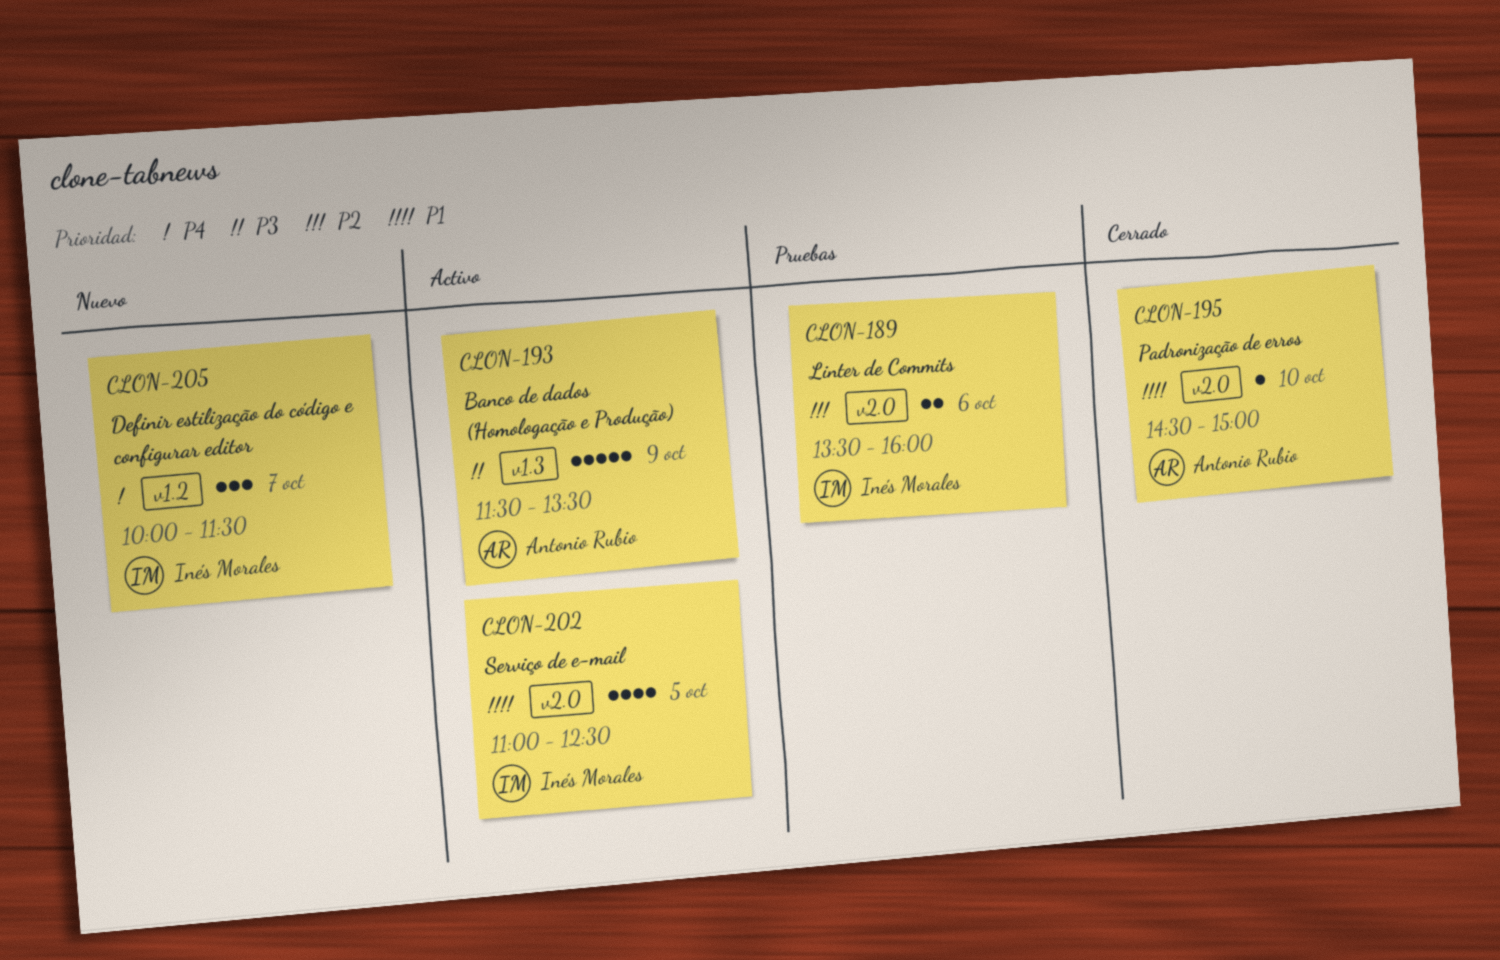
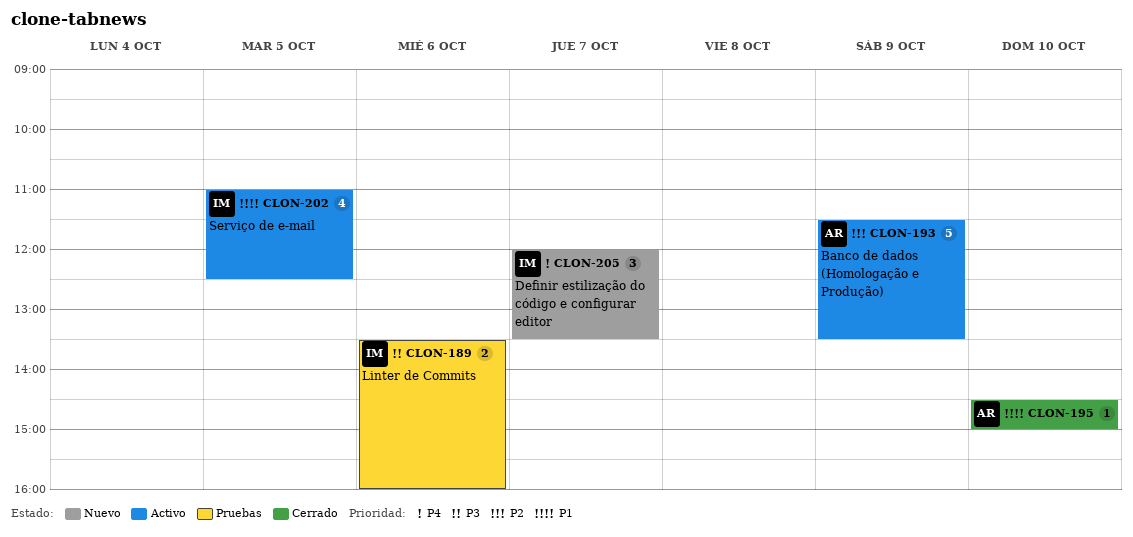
CLON-189, priority: P2 -> P3
CLON-193, priority: P3 -> P2
CLON-205, begins: 10:00 -> 12:00
CLON-205, ends: 11:30 -> 13:30

